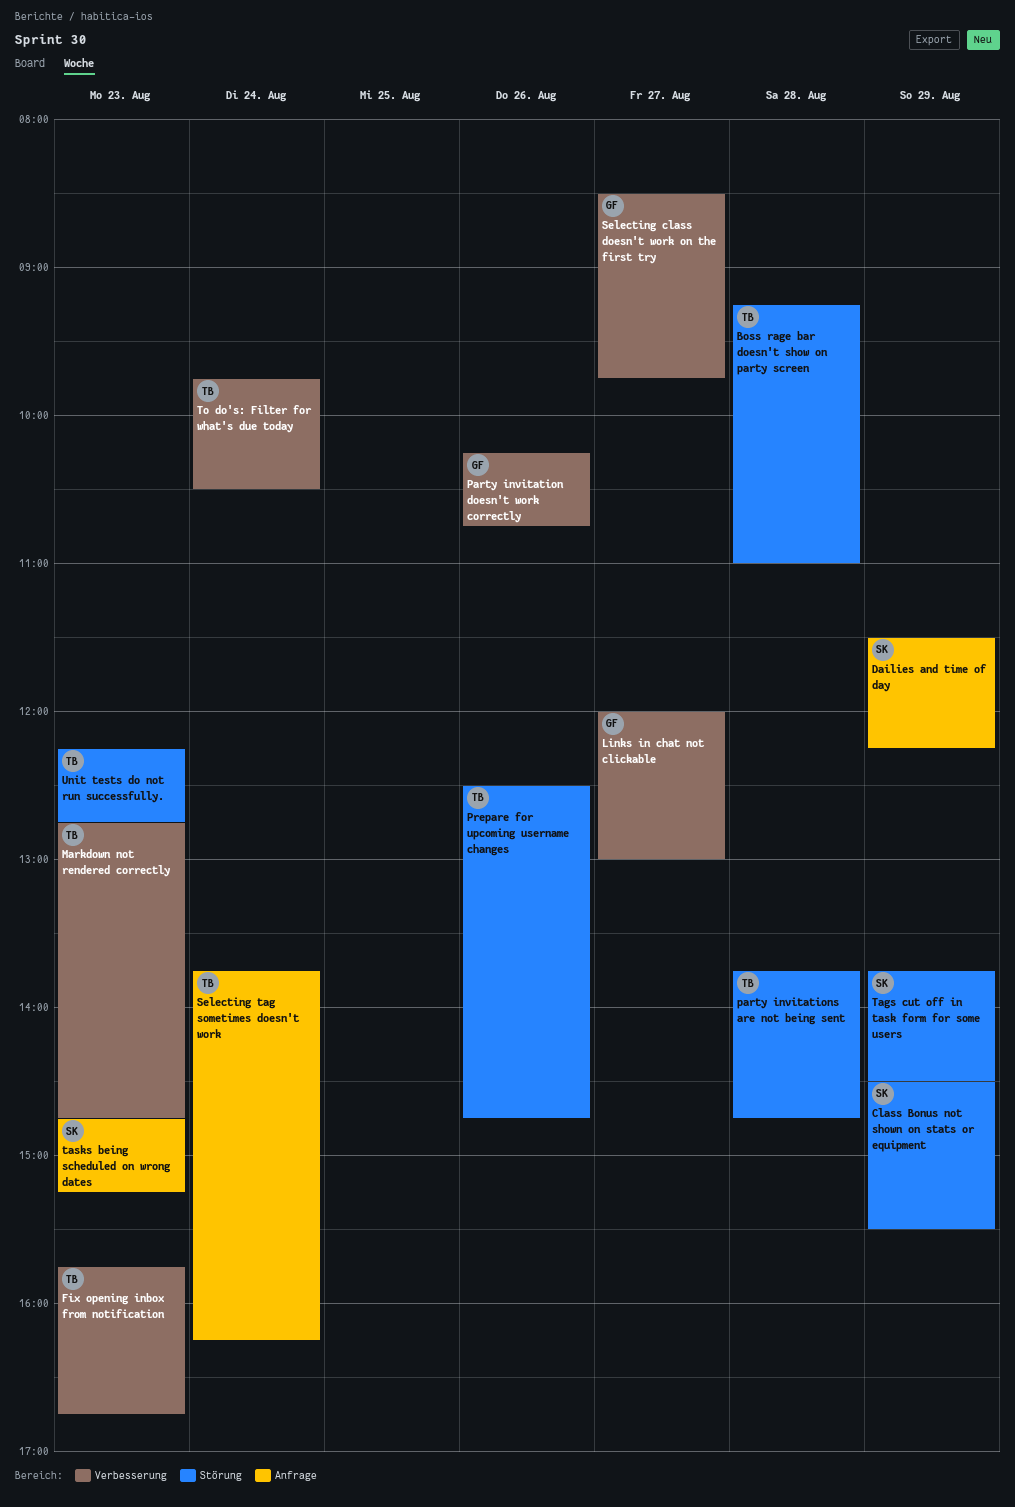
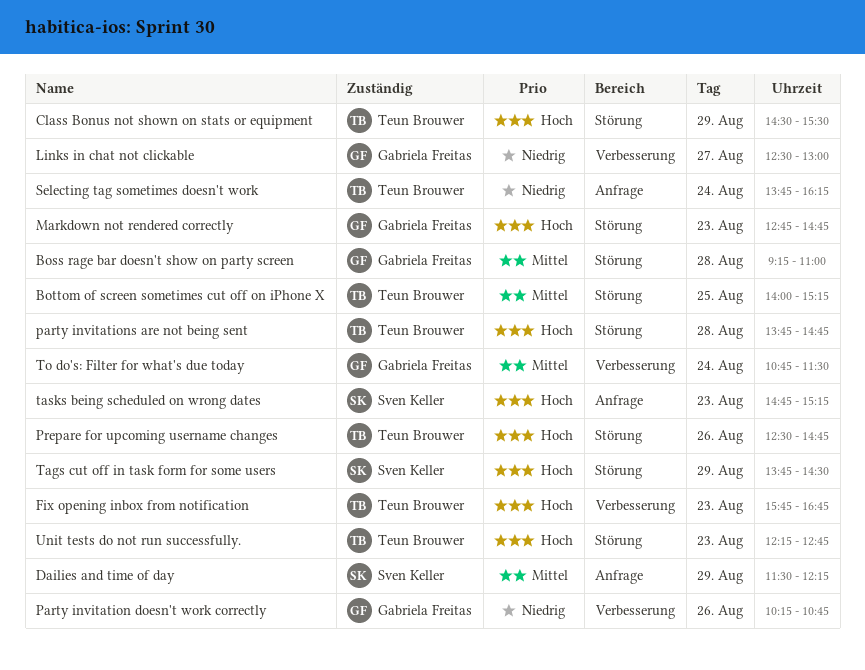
Boss rage bar doesn't show on party screen, owner: Teun Brouwer -> Gabriela Freitas
Bottom of screen sometimes cut off on iPhone X: none -> present
Class Bonus not shown on stats or equipment, owner: Sven Keller -> Teun Brouwer
Links in chat not clickable, begins: 12:00 -> 12:30
Markdown not rendered correctly, owner: Teun Brouwer -> Gabriela Freitas
Markdown not rendered correctly, label: Verbesserung -> Störung
Selecting class doesn't work on the first try: present -> none
To do's: Filter for what's due today, owner: Teun Brouwer -> Gabriela Freitas
To do's: Filter for what's due today, begins: 09:45 -> 10:45
To do's: Filter for what's due today, ends: 10:30 -> 11:30

